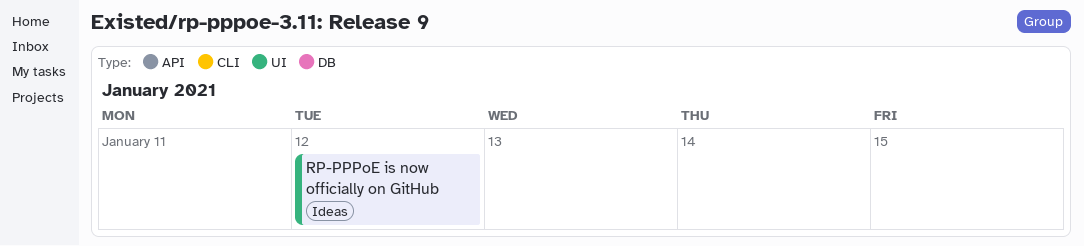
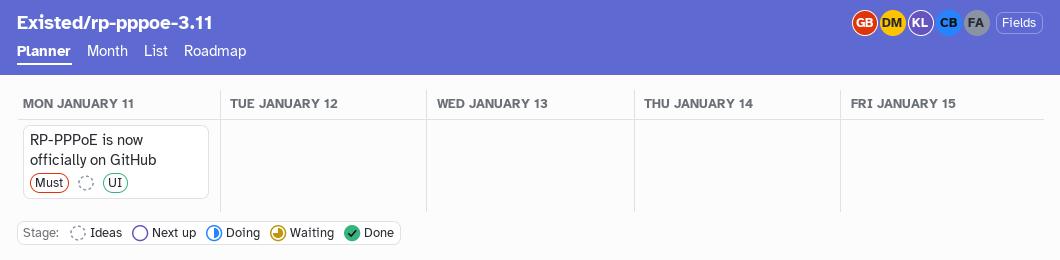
RP-PPPoE is now officially on GitHub, due: Jan 12 -> Jan 11

